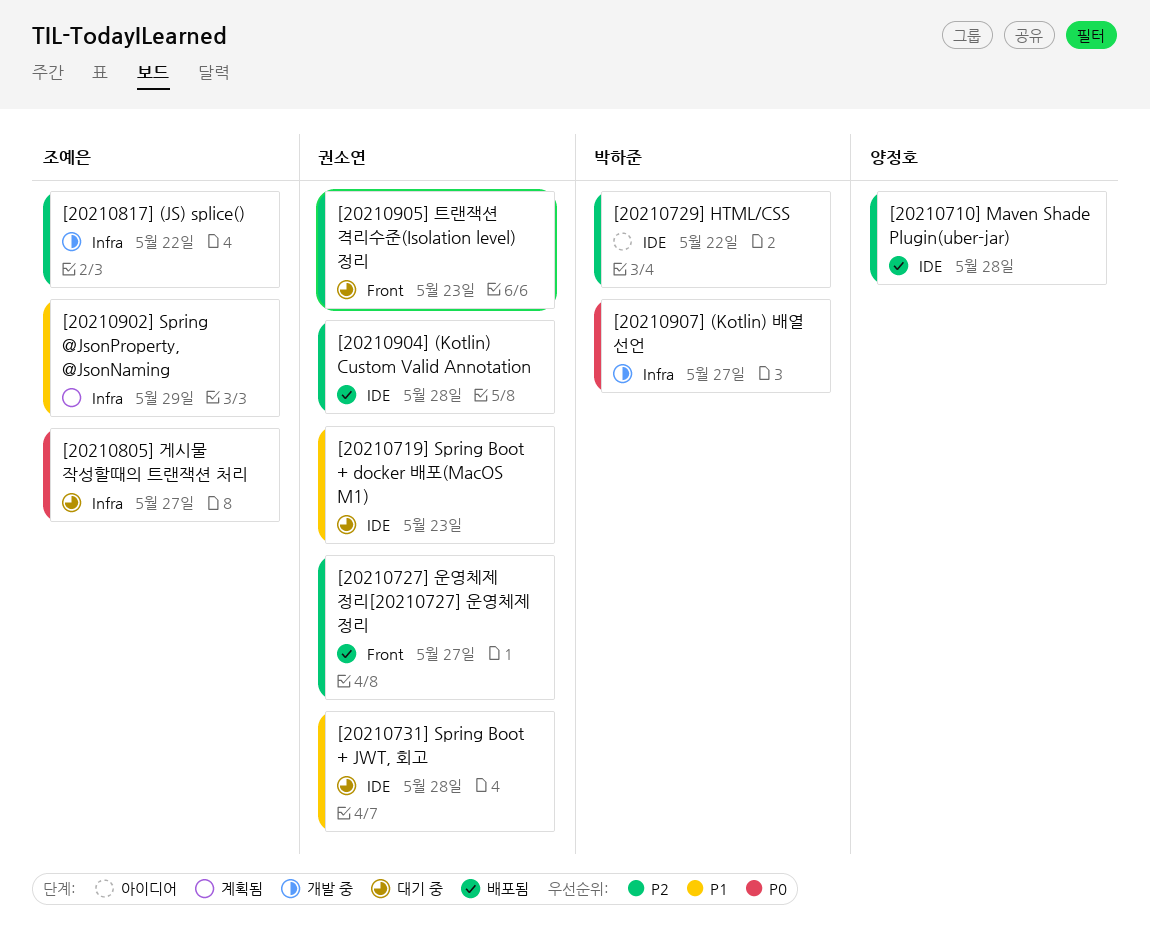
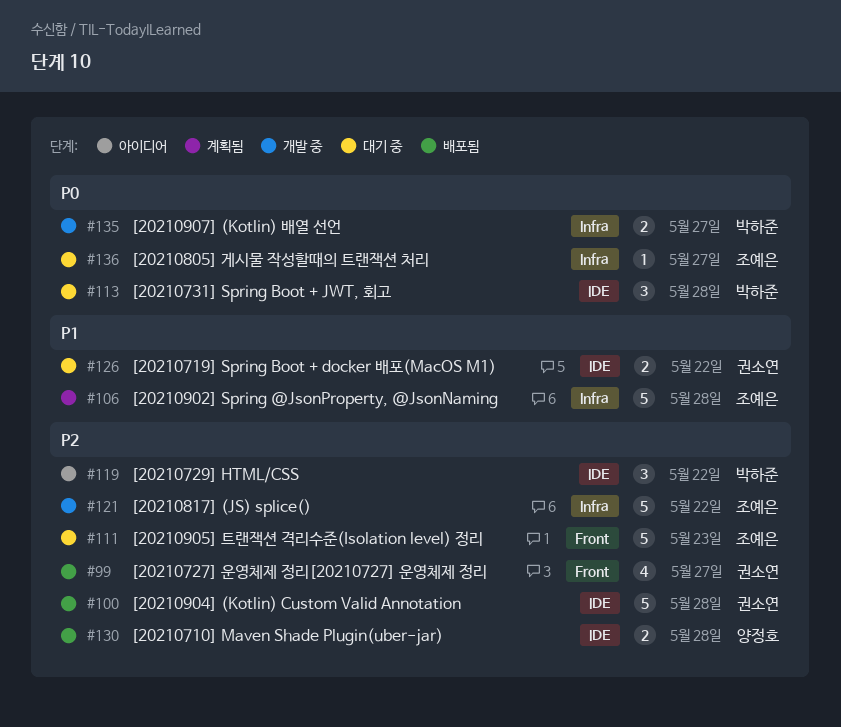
[20210719] Spring Boot + docker 배포(MacOS M1), due: May 23 -> May 22
[20210731] Spring Boot + JWT, 회고, owner: 권소연 -> 박하준
[20210731] Spring Boot + JWT, 회고, priority: P1 -> P0
[20210902] Spring @JsonProperty, @JsonNaming, due: May 29 -> May 28
[20210905] 트랜잭션 격리수준(Isolation level) 정리, owner: 권소연 -> 조예은

